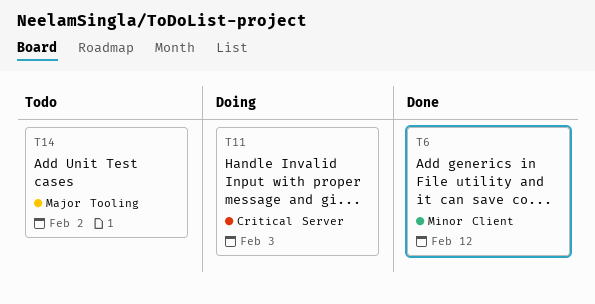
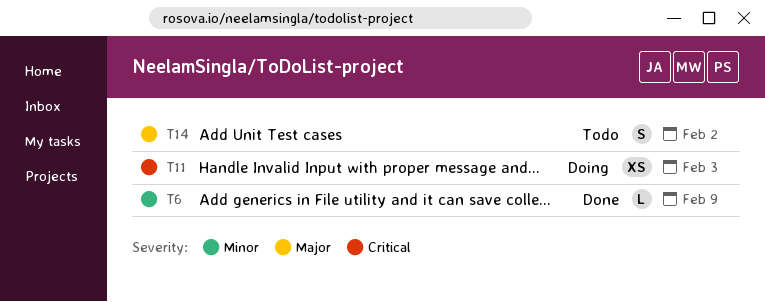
T6, due: Feb 12 -> Feb 9

